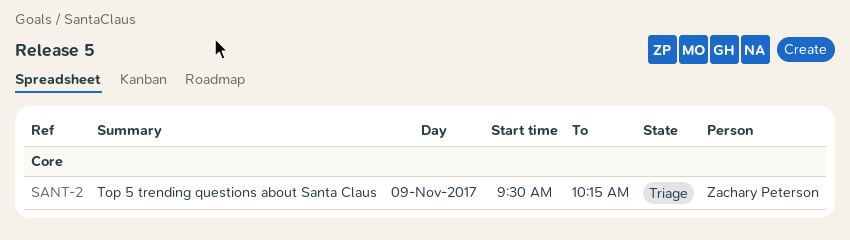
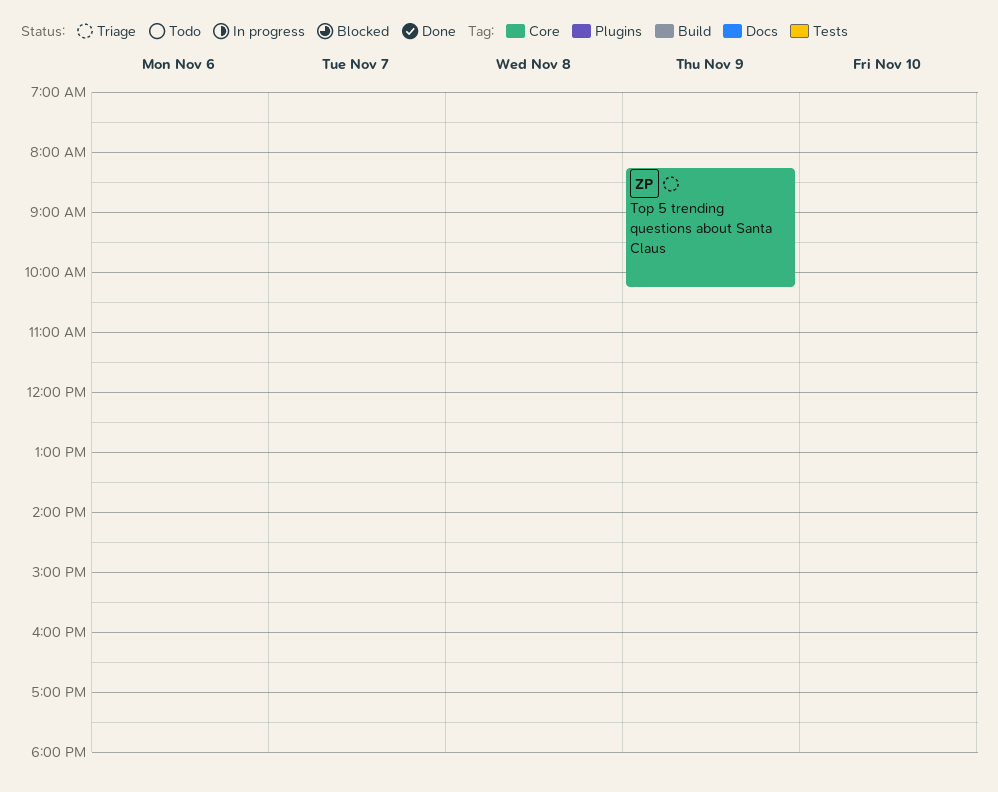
Top 5 trending questions about Santa Claus, begins: 09:30 -> 08:15

